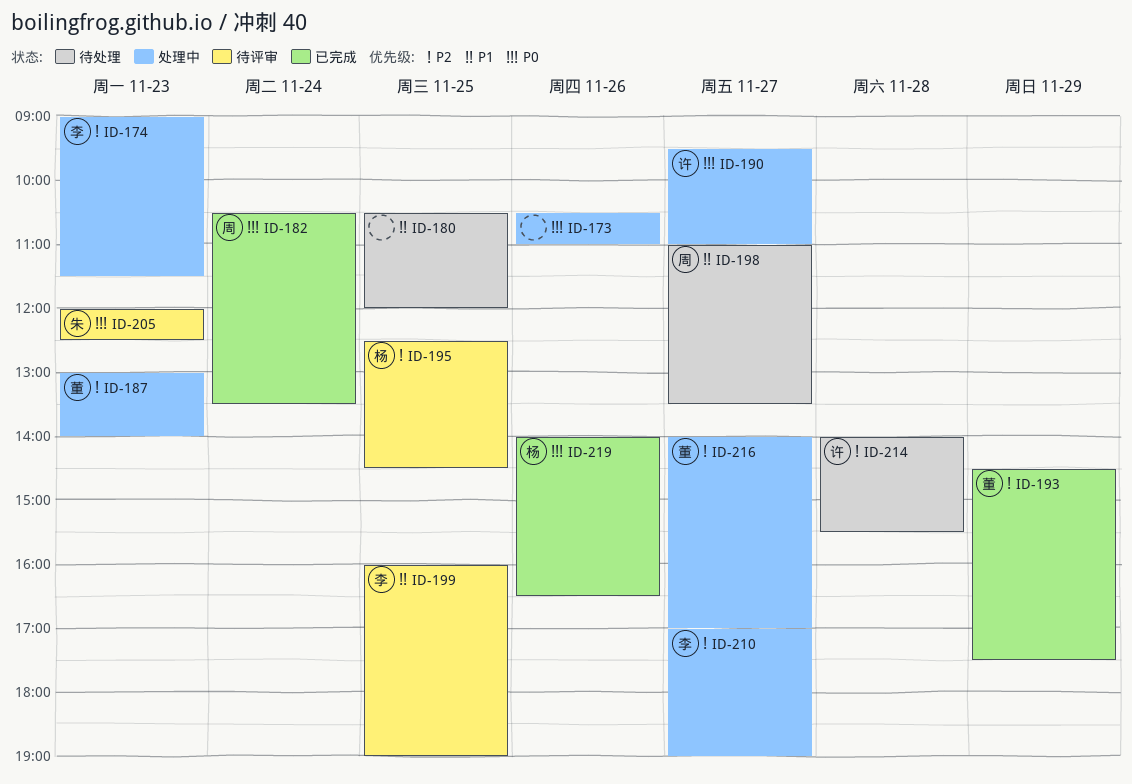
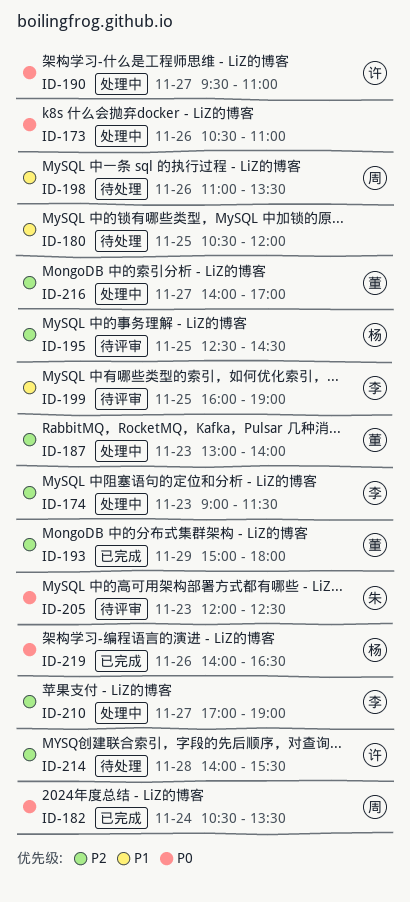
ID-193, begins: 14:30 -> 15:00
ID-193, ends: 17:30 -> 18:00
ID-198, day: Nov 27 -> Nov 26

